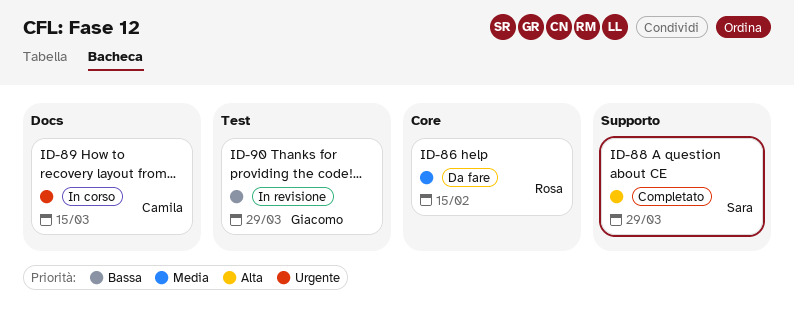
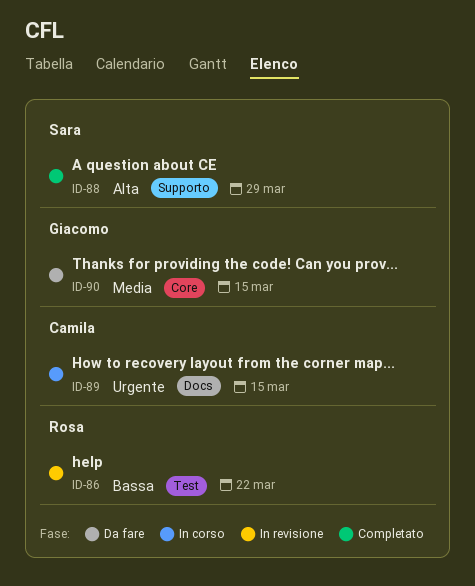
ID-86, status: Da fare -> In revisione
ID-86, priority: Media -> Bassa
ID-86, label: Core -> Test
ID-86, due: Feb 15 -> Mar 22
ID-90, status: In revisione -> Da fare
ID-90, priority: Bassa -> Media
ID-90, label: Test -> Core
ID-90, due: Mar 29 -> Mar 15

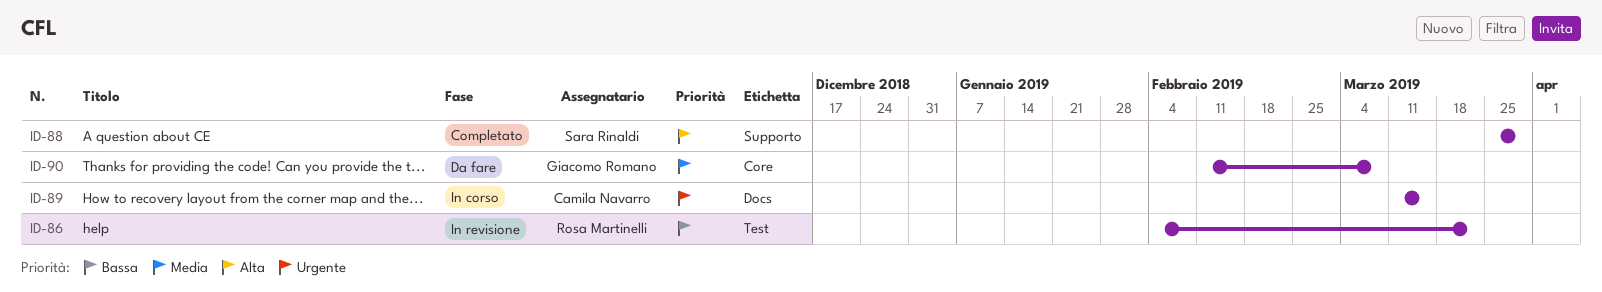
ID-90, due: Mar 15 -> Mar 8

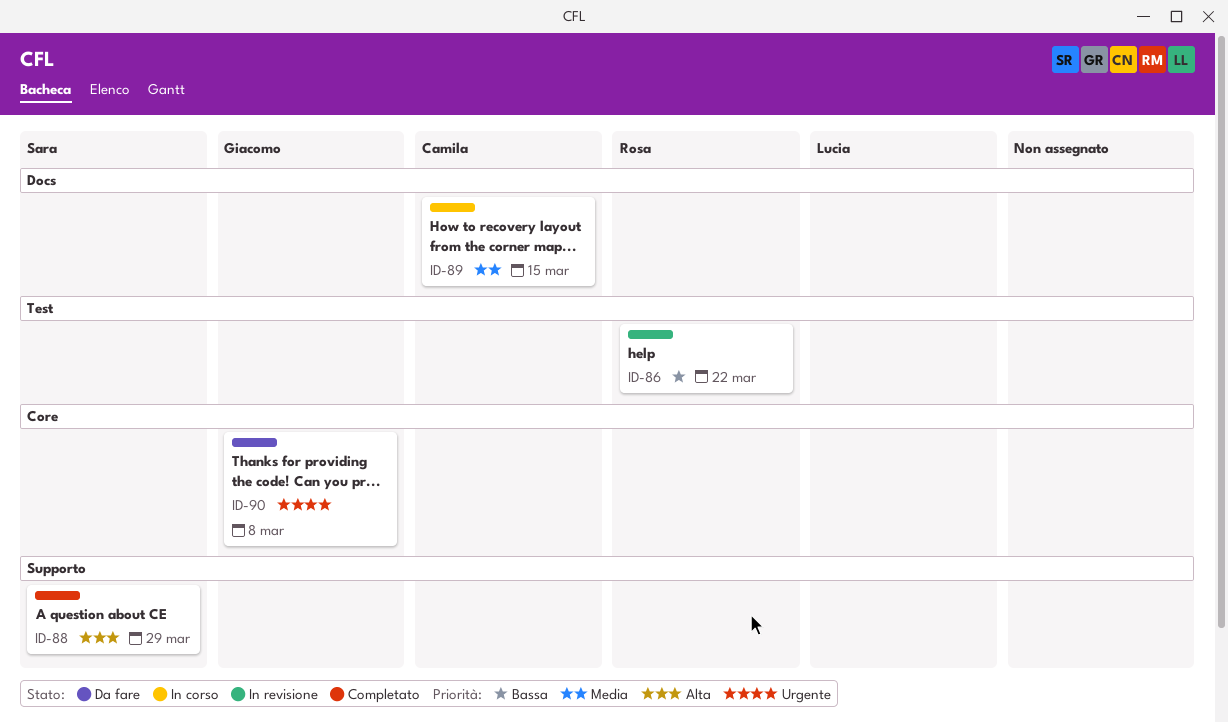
ID-89, priority: Urgente -> Media
ID-90, priority: Media -> Urgente

